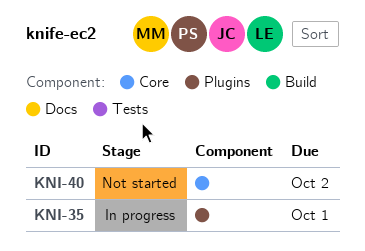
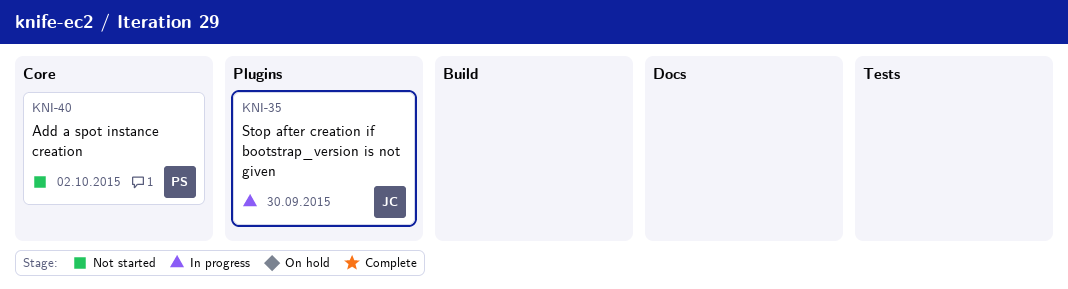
KNI-35, due: Oct 1 -> Sep 30

